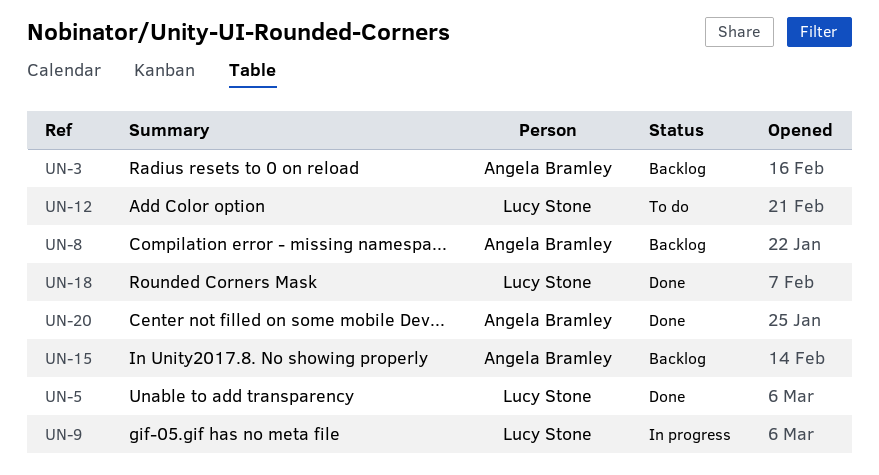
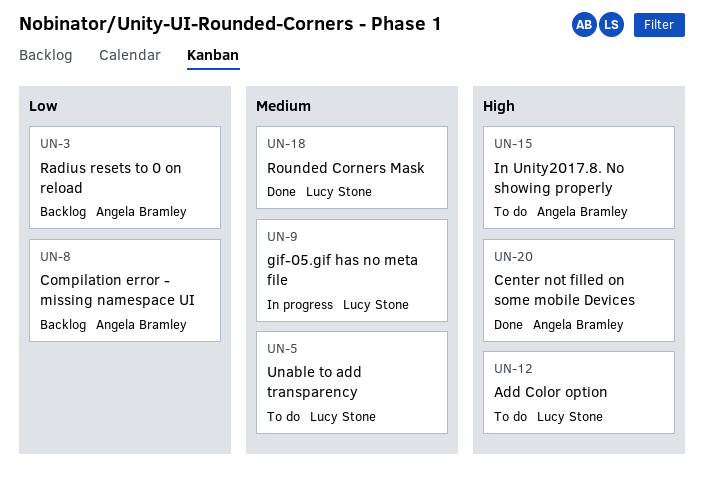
UN-5, status: Done -> To do
UN-15, status: Backlog -> To do

